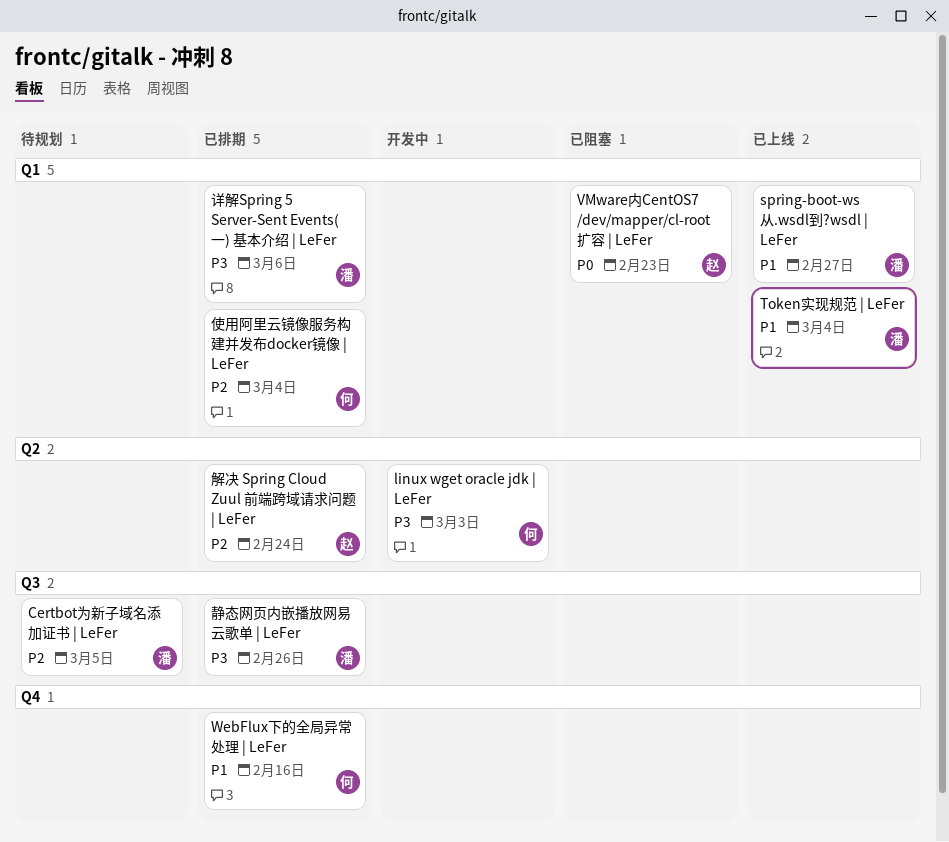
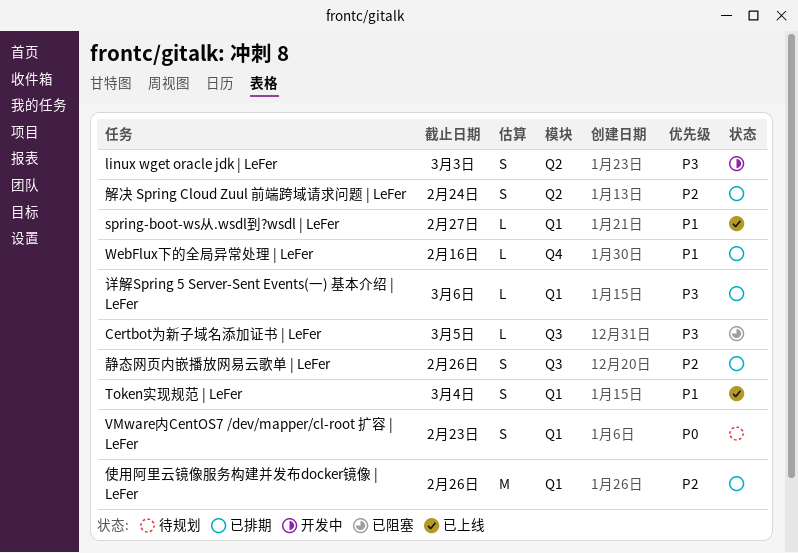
Certbot为新子域名添加证书 | LeFer, status: 待规划 -> 已阻塞
Certbot为新子域名添加证书 | LeFer, priority: P2 -> P3
VMware内CentOS7 /dev/mapper/cl-root 扩容 | LeFer, status: 已阻塞 -> 待规划
使用阿里云镜像服务构建并发布docker镜像 | LeFer, due: Mar 4 -> Feb 26
静态网页内嵌播放网易云歌单 | LeFer, priority: P3 -> P2

